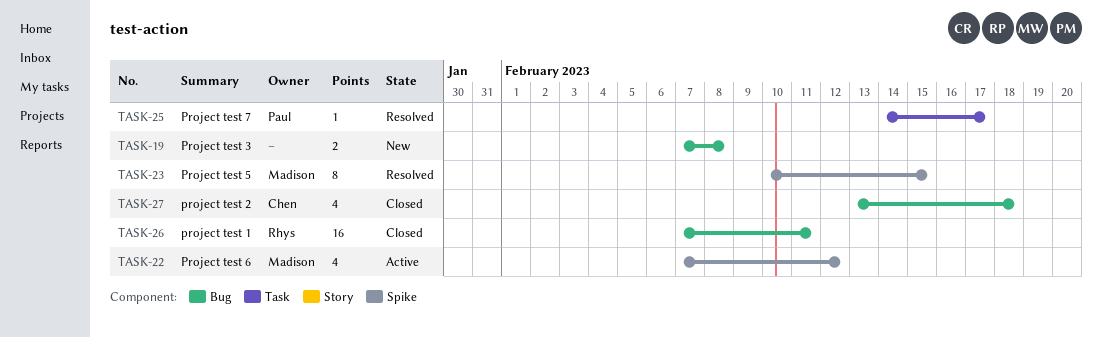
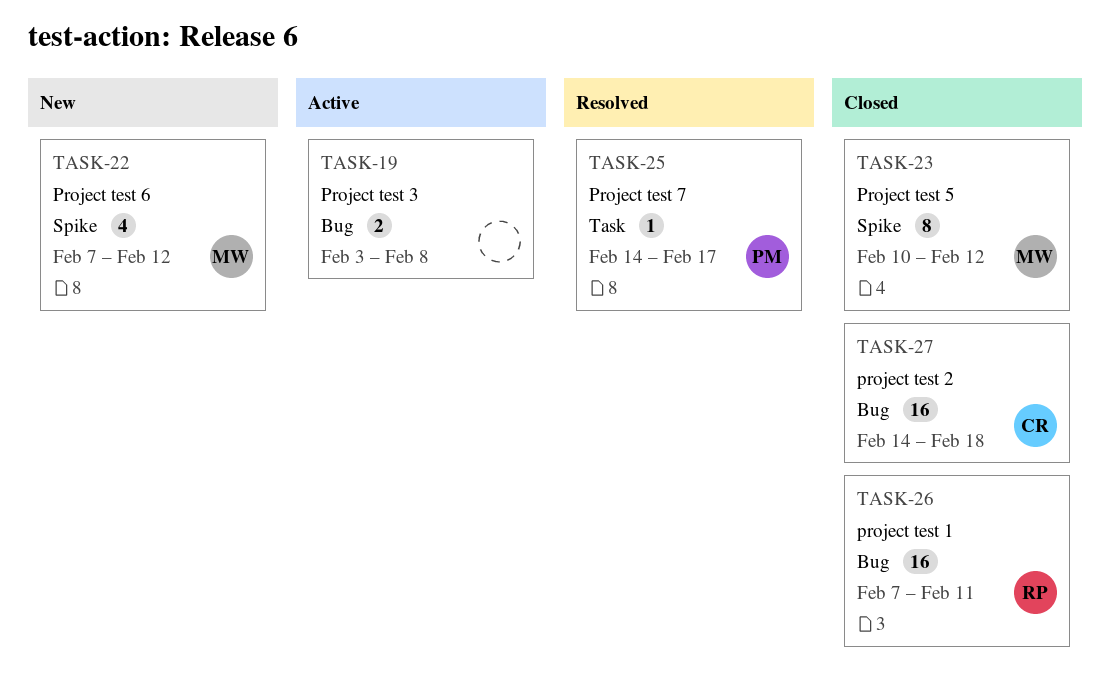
TASK-19, status: New -> Active
TASK-19, start: Feb 7 -> Feb 3
TASK-22, status: Active -> New
TASK-23, status: Resolved -> Closed
TASK-23, due: Feb 15 -> Feb 12
TASK-27, estimate: 4 -> 16
TASK-27, start: Feb 13 -> Feb 14

